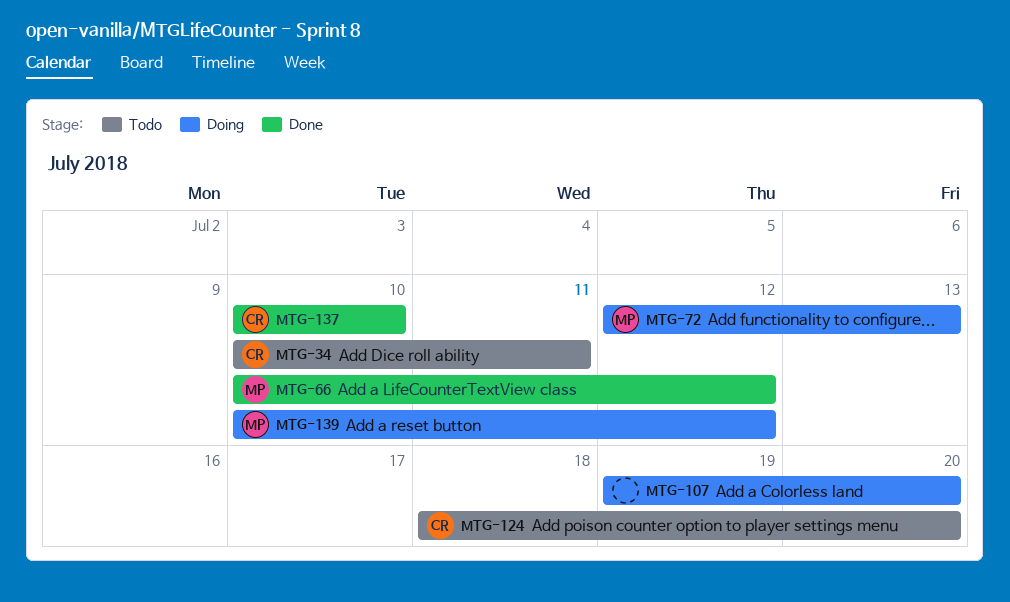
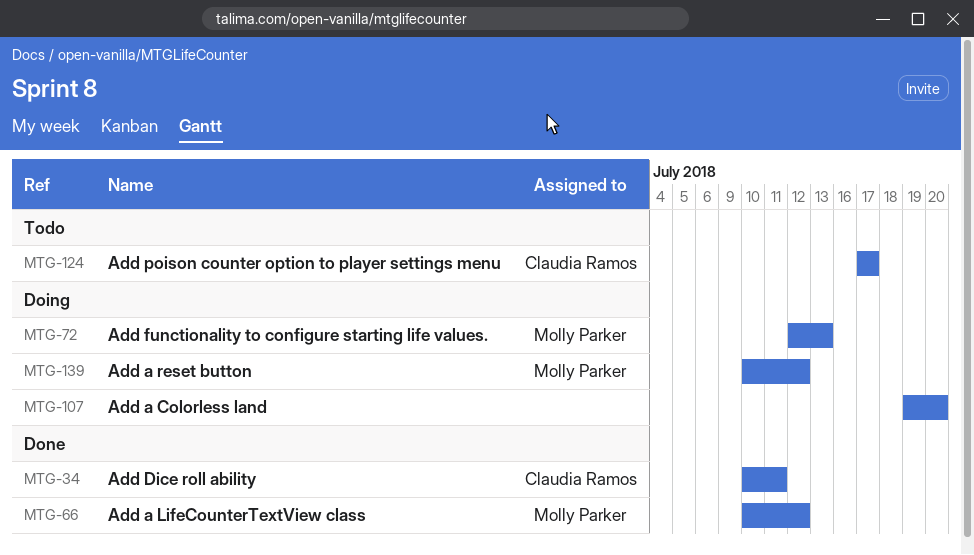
MTG-34, status: Todo -> Done
MTG-124, start: Jul 18 -> Jul 17
MTG-124, due: Jul 20 -> Jul 17
MTG-137: present -> none

